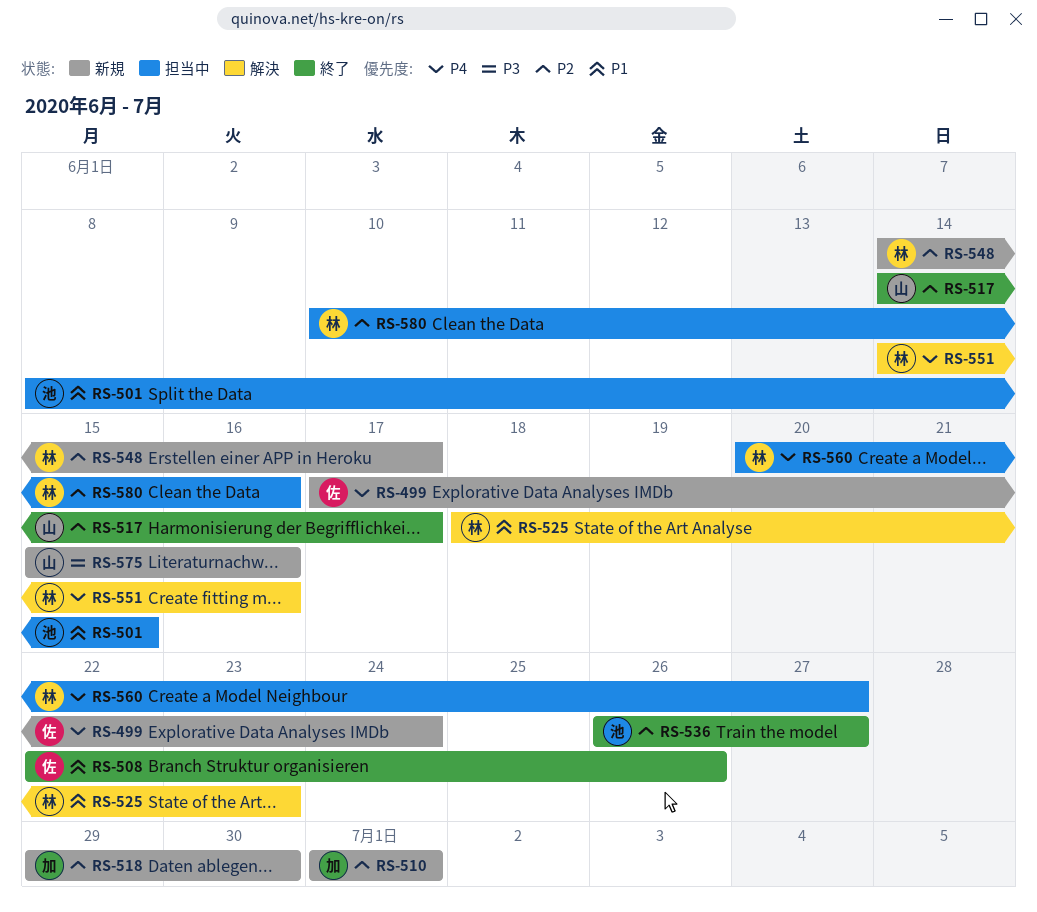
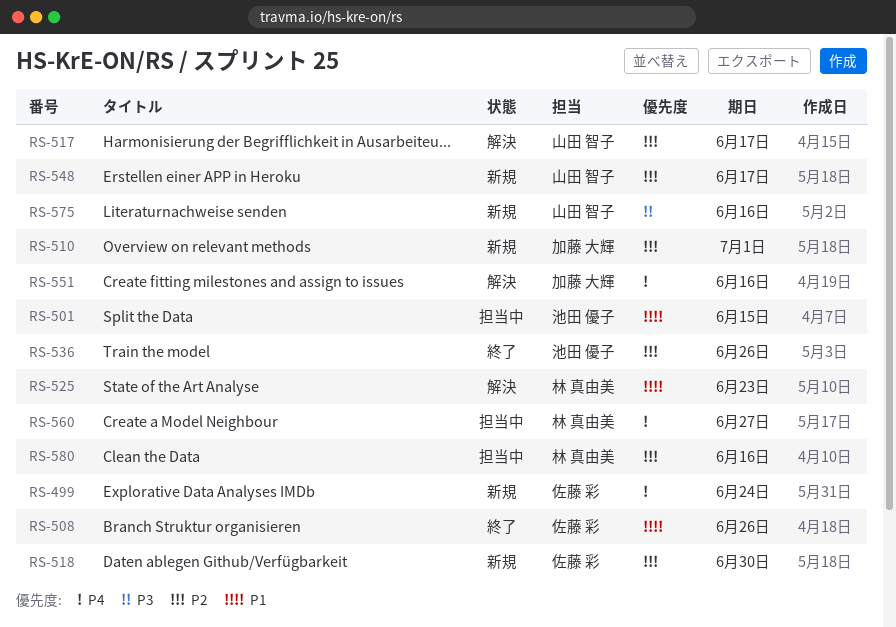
RS-517, status: 終了 -> 解決
RS-518, owner: 加藤 大輝 -> 佐藤 彩
RS-536, due: Jun 27 -> Jun 26
RS-548, owner: 林 真由美 -> 山田 智子
RS-551, owner: 林 真由美 -> 加藤 大輝

